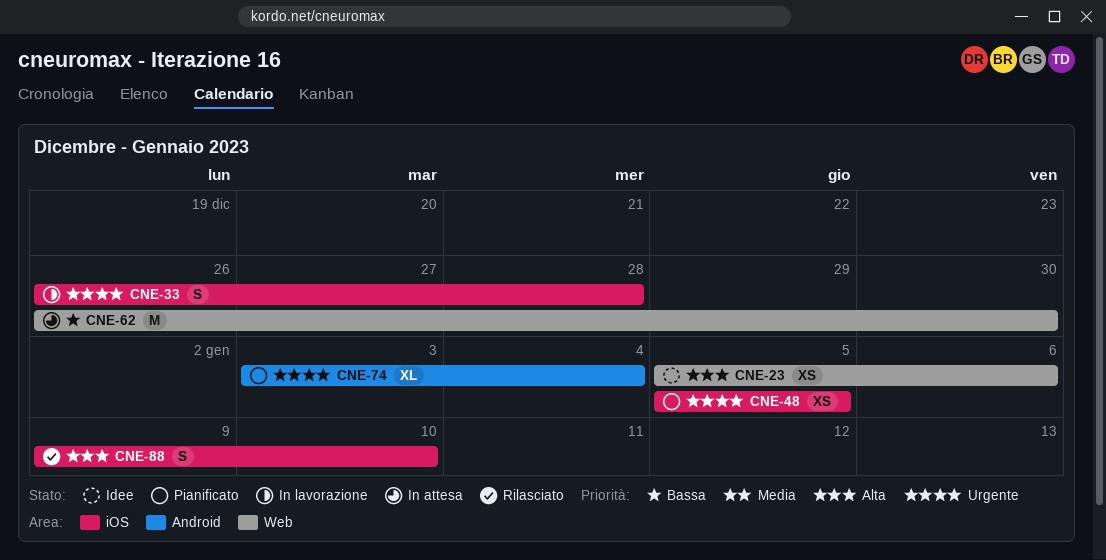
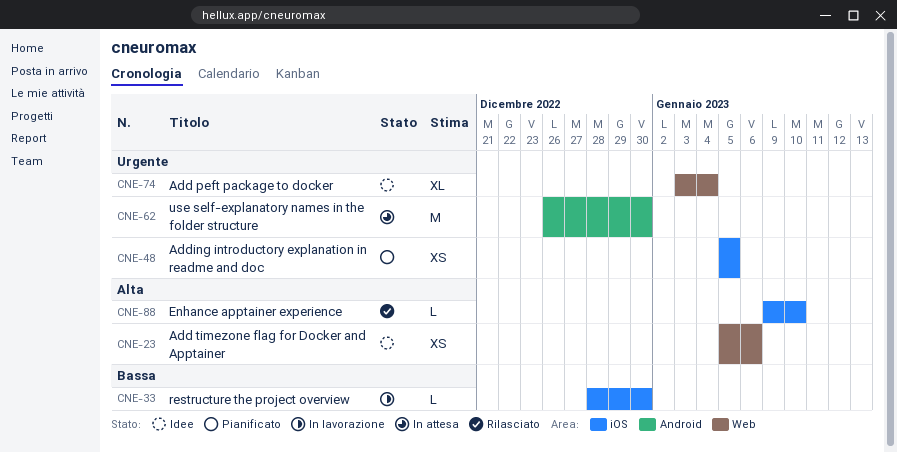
CNE-33, priority: Urgente -> Bassa
CNE-33, estimate: S -> L
CNE-33, start: Dec 26 -> Dec 28
CNE-33, due: Dec 28 -> Dec 30
CNE-62, priority: Bassa -> Urgente
CNE-62, label: Web -> Android
CNE-74, status: Pianificato -> Idee
CNE-74, label: Android -> Web
CNE-88, estimate: S -> L

